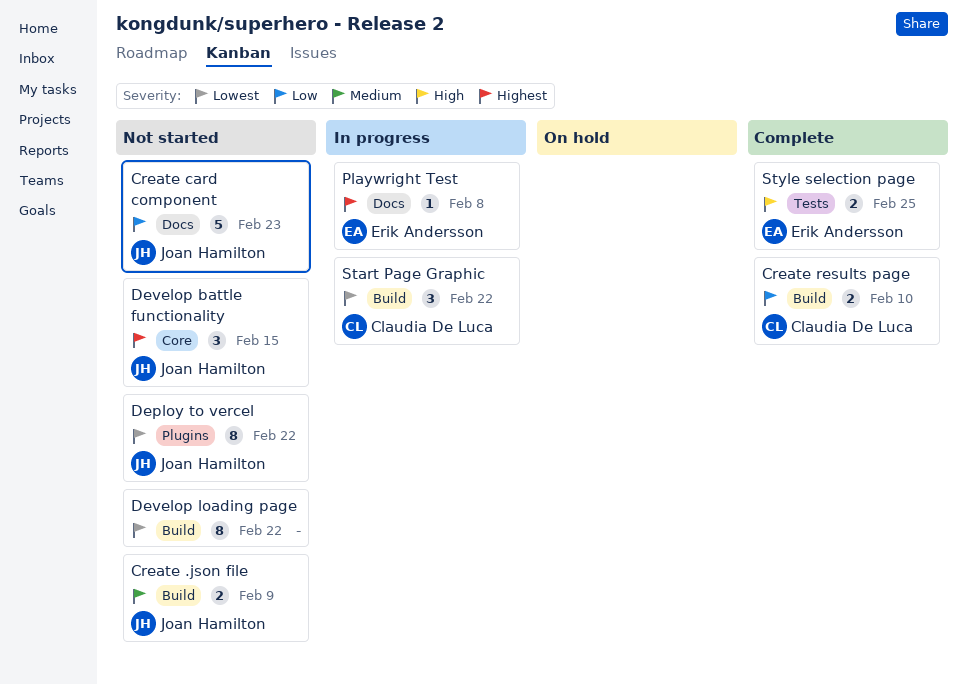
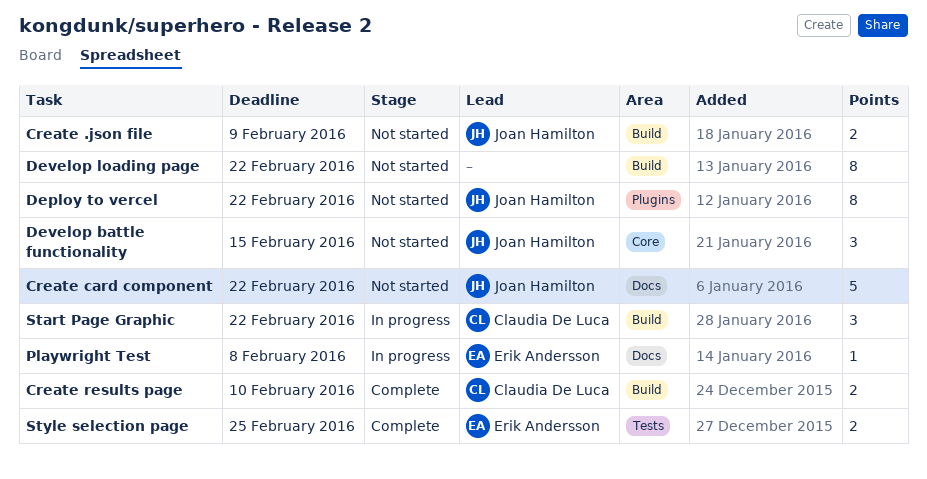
Create card component, due: Feb 23 -> Feb 22

